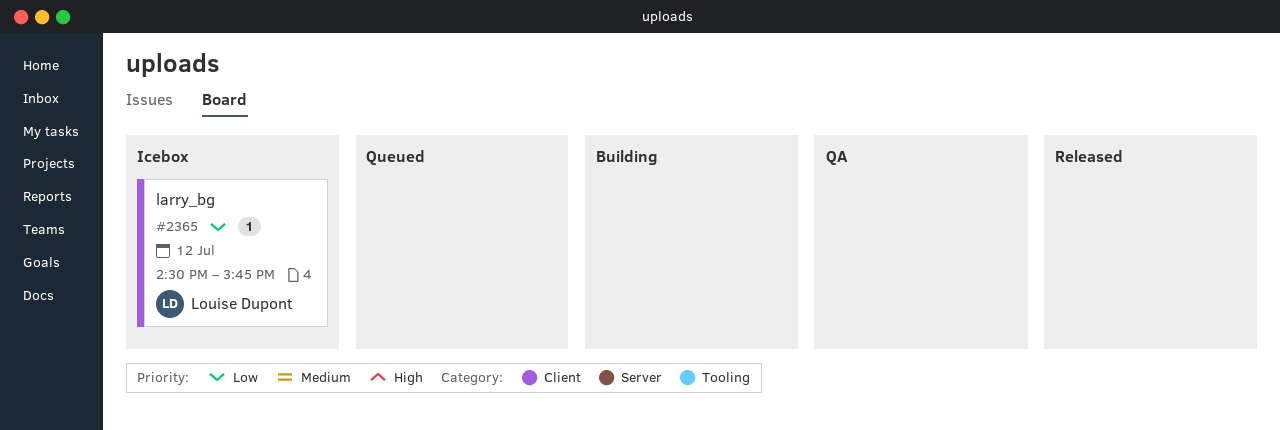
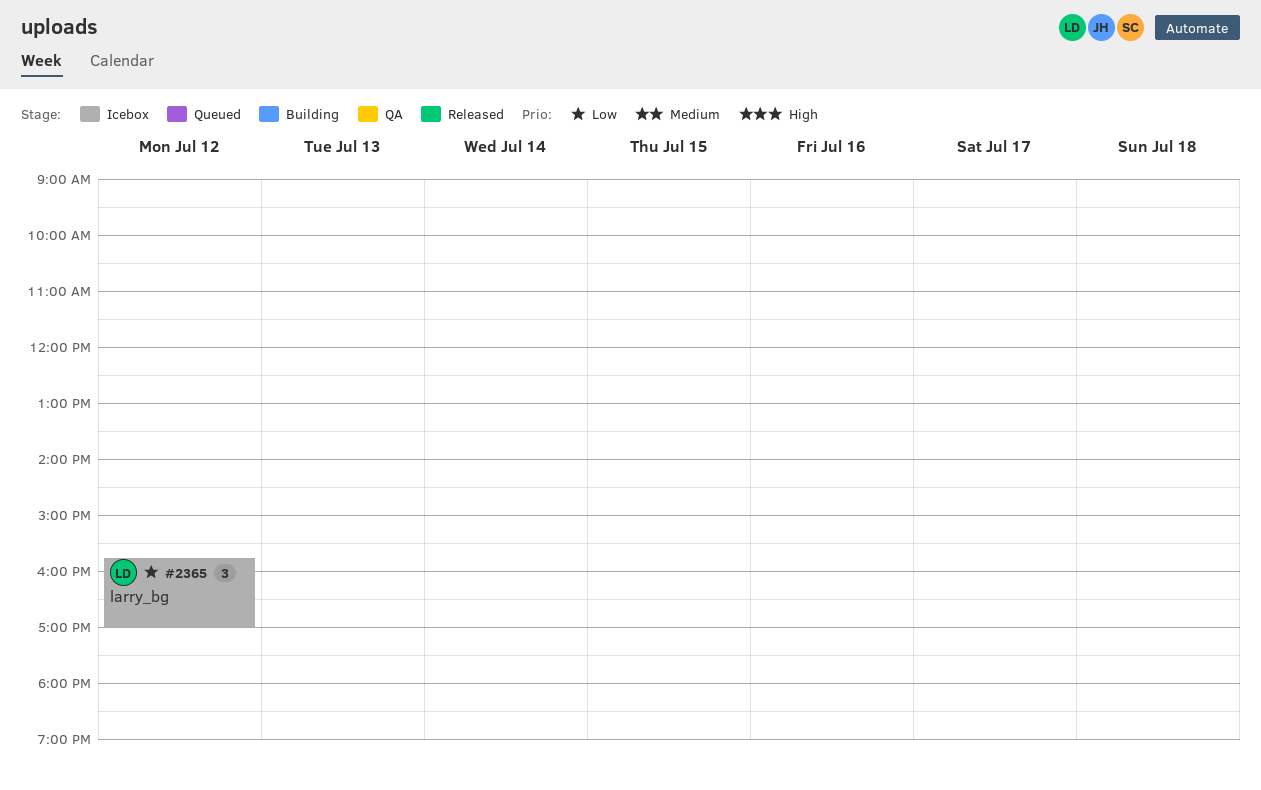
#2365, estimate: 1 -> 3
#2365, begins: 14:30 -> 15:45
#2365, ends: 15:45 -> 17:00

